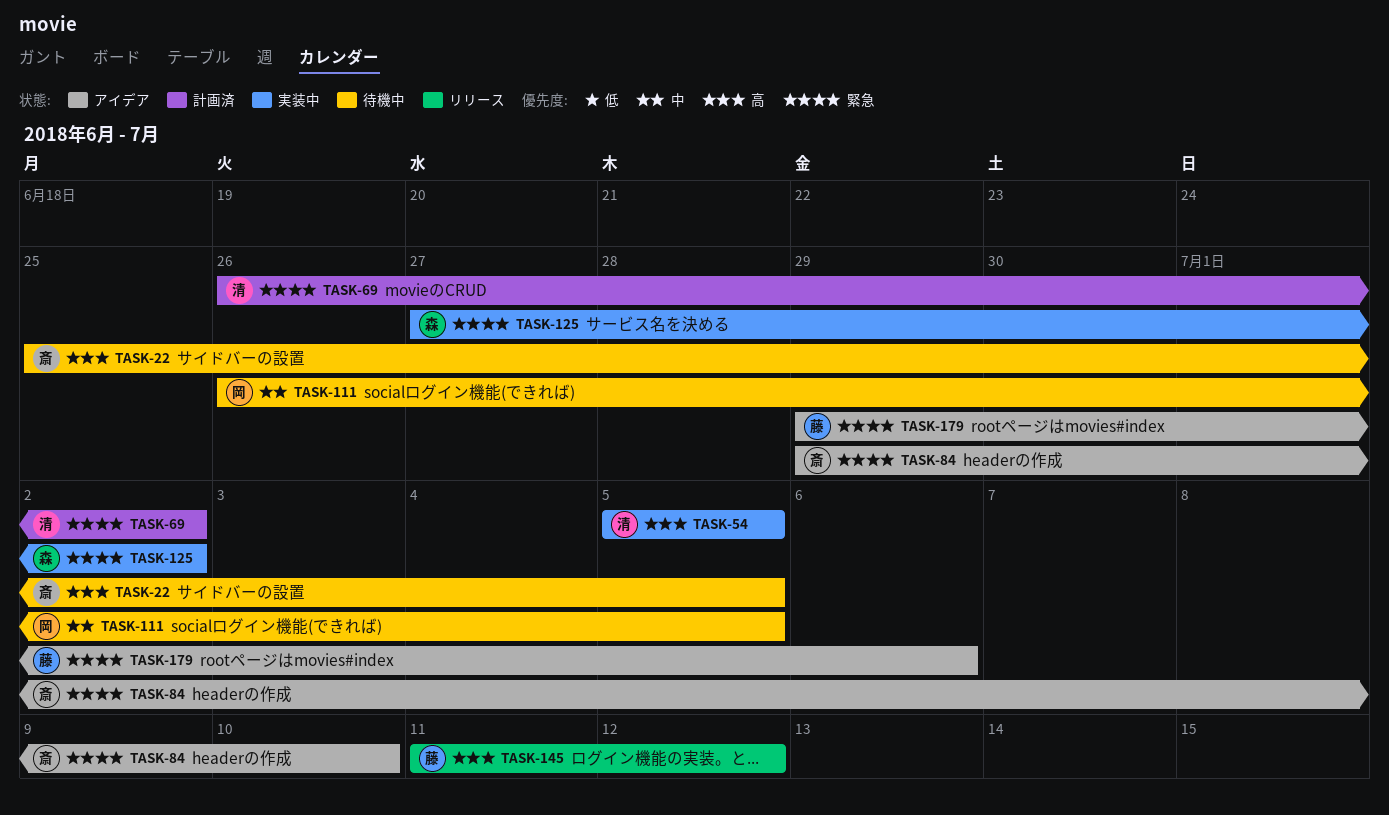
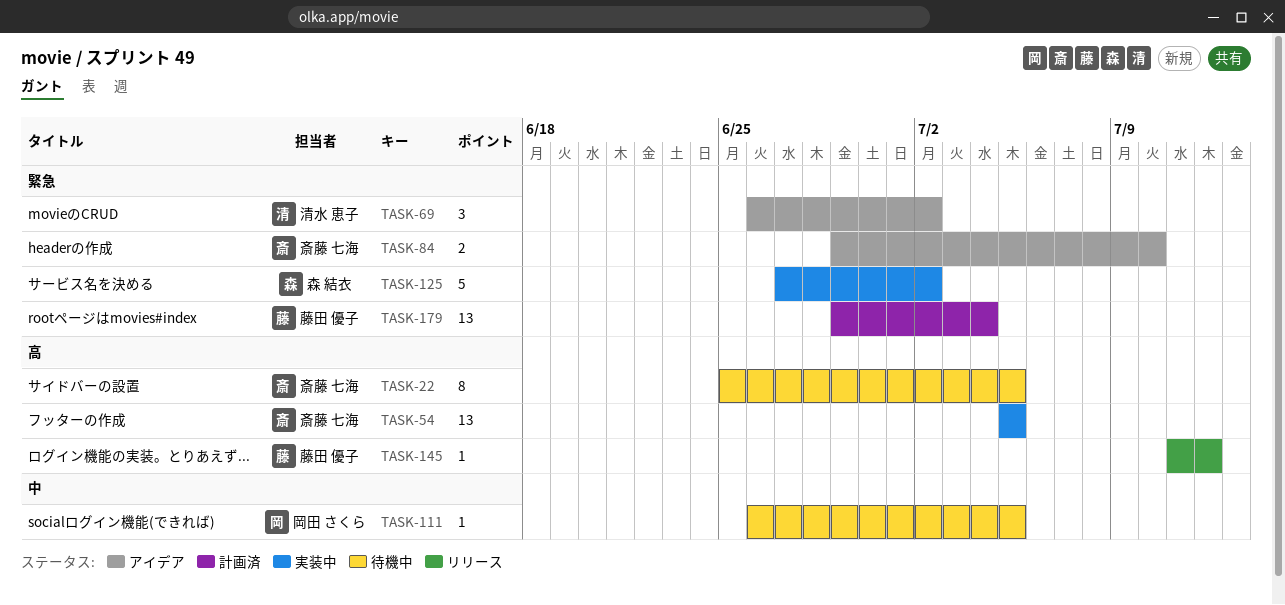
TASK-54, owner: 清水 恵子 -> 斎藤 七海
TASK-69, status: 計画済 -> アイデア
TASK-179, status: アイデア -> 計画済
TASK-179, due: Jul 6 -> Jul 4

